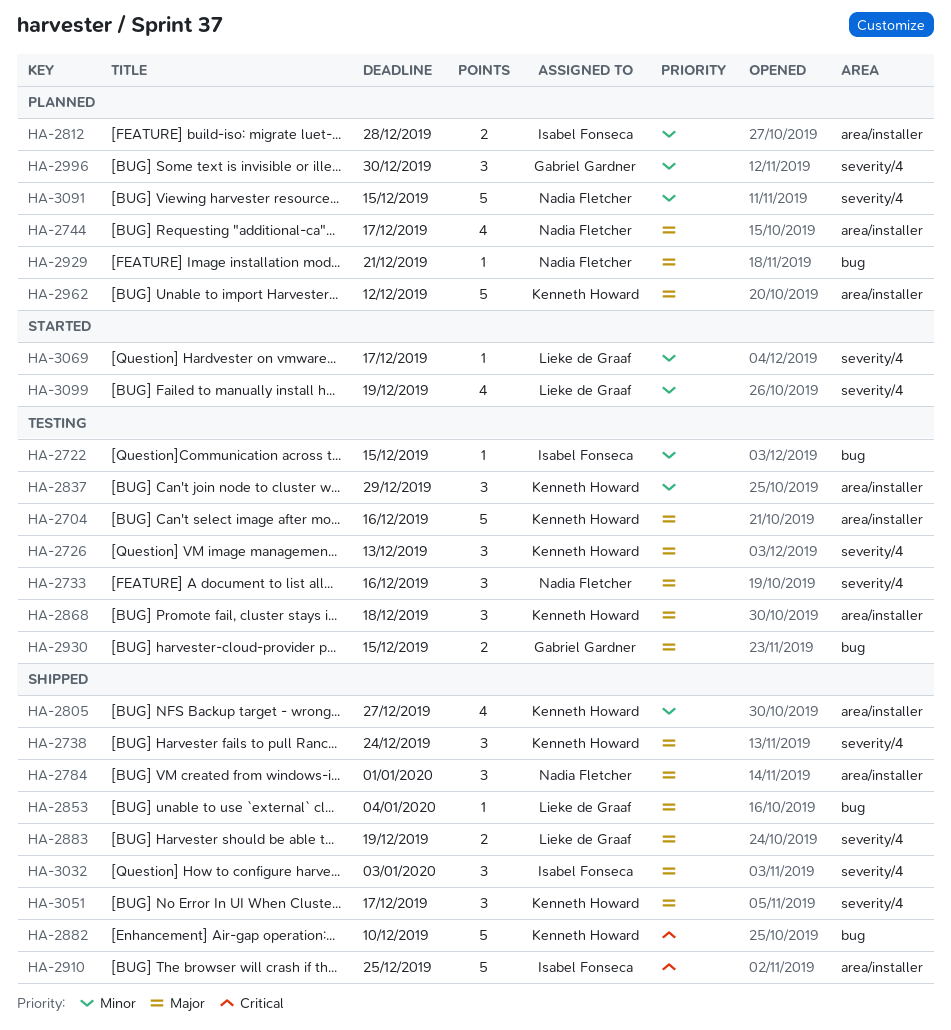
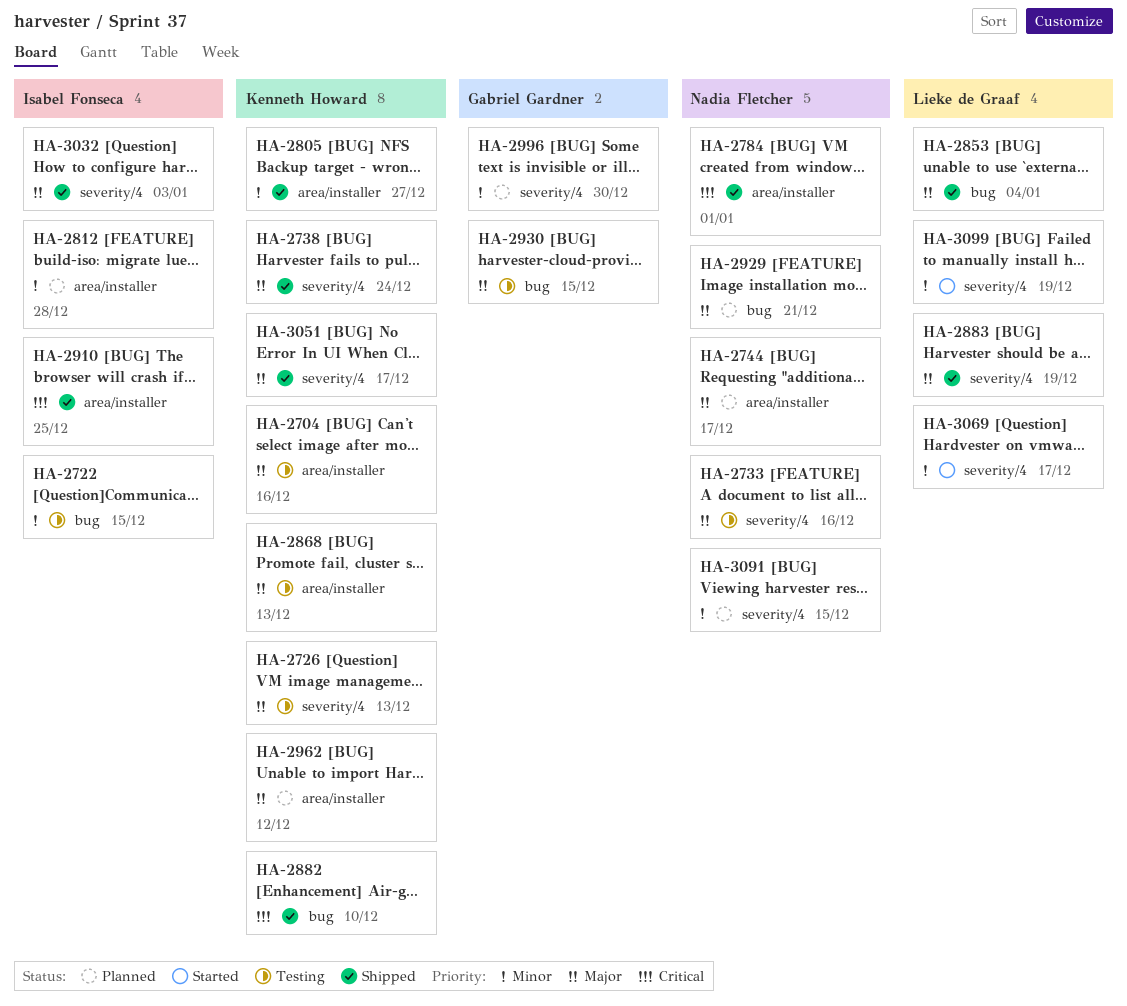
HA-2784, priority: Major -> Critical
HA-2837: present -> none
HA-2868, due: Dec 18 -> Dec 13

